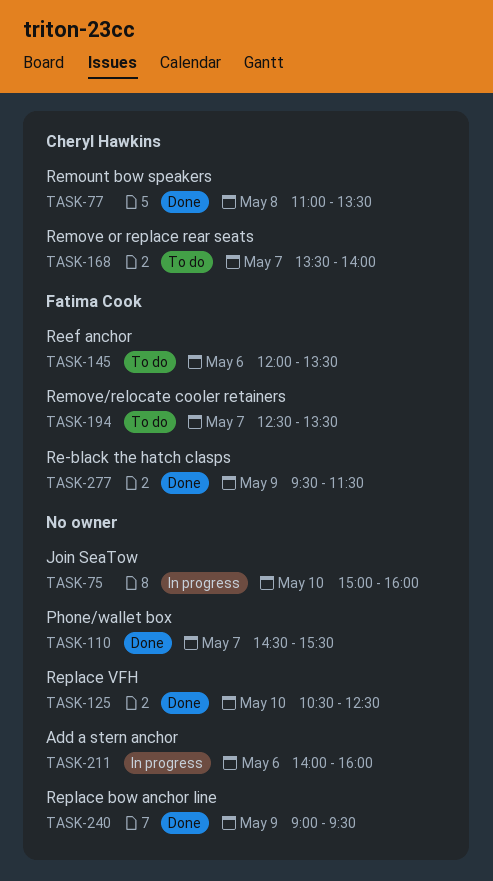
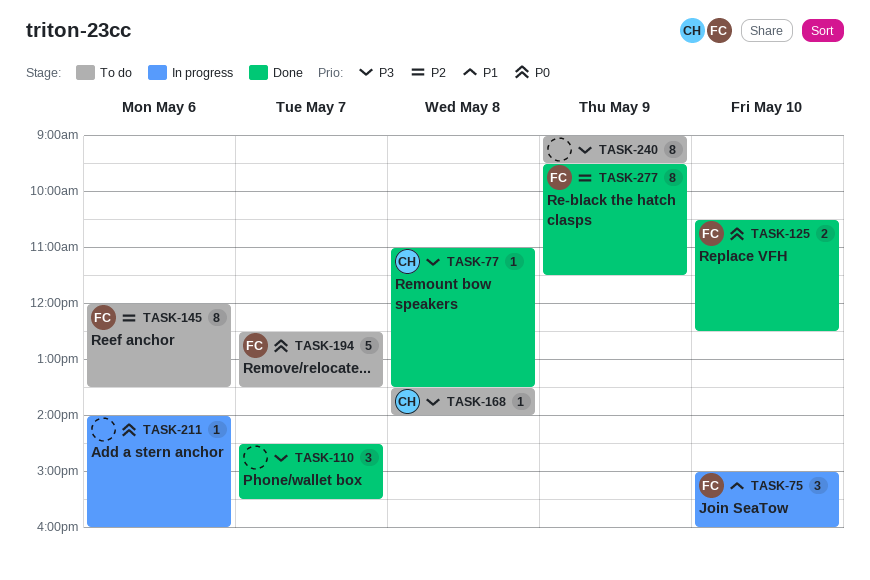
TASK-75, owner: none -> Fatima Cook
TASK-125, owner: none -> Fatima Cook
TASK-168, day: May 7 -> May 8
TASK-240, status: Done -> To do

